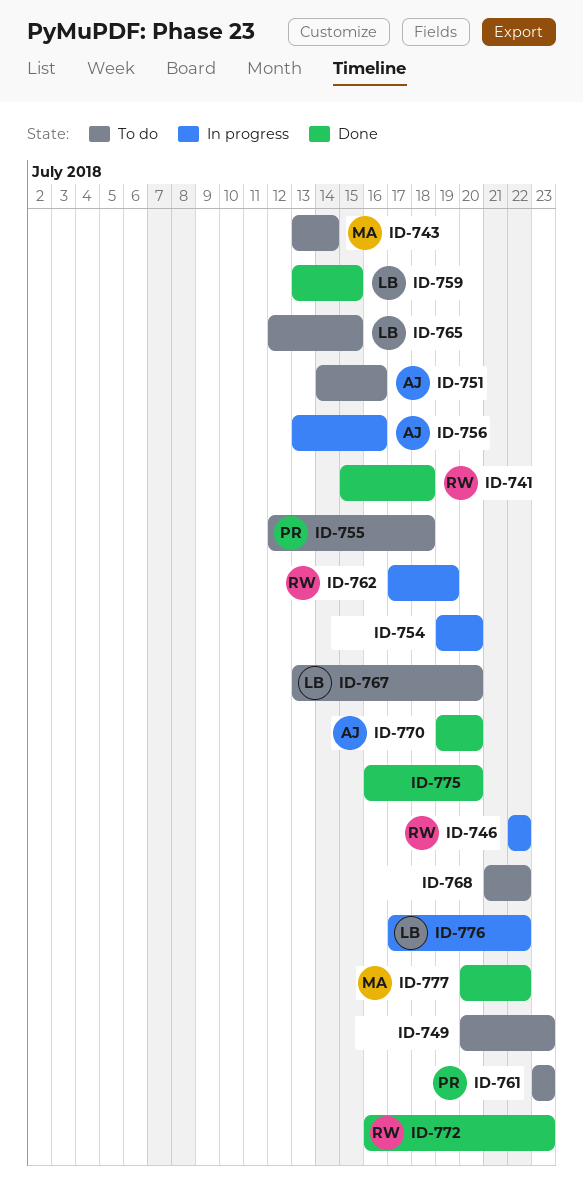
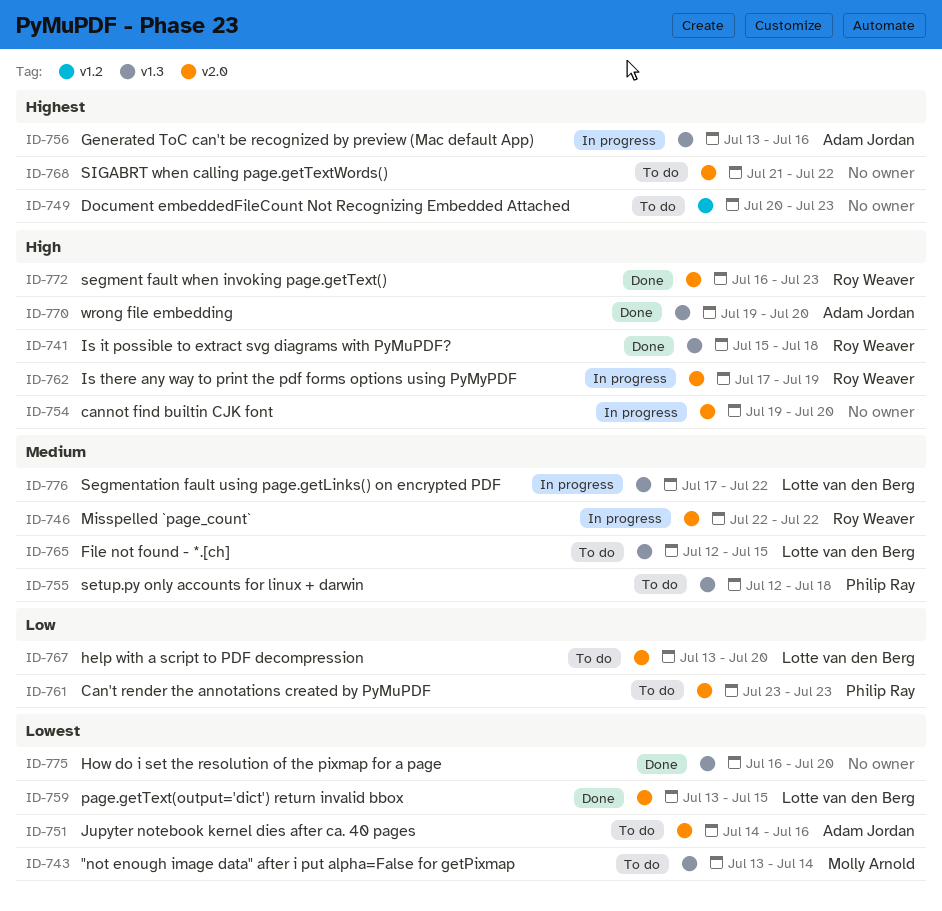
ID-777: present -> none

